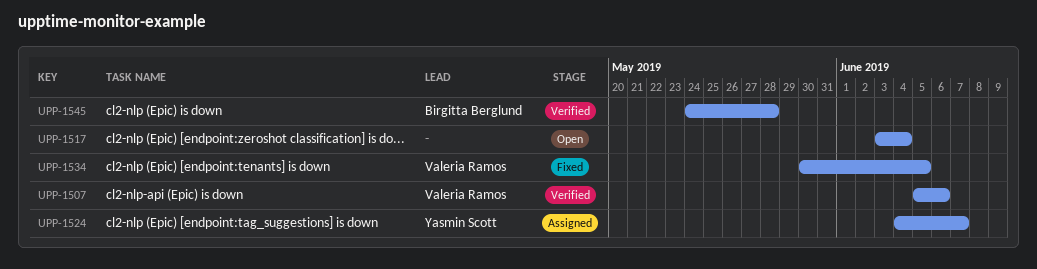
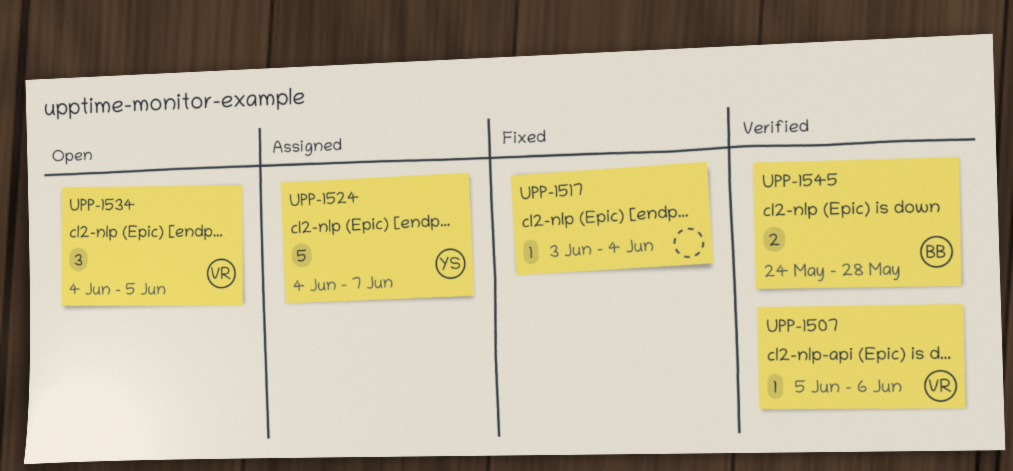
UPP-1517, status: Open -> Fixed
UPP-1534, status: Fixed -> Open
UPP-1534, start: May 30 -> Jun 4

